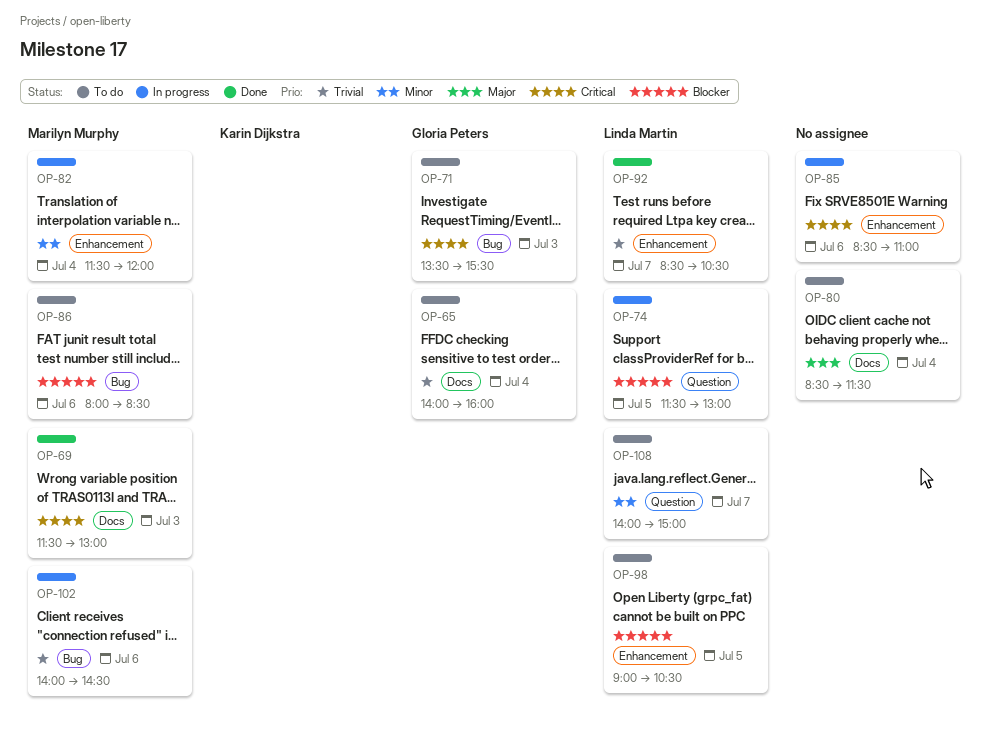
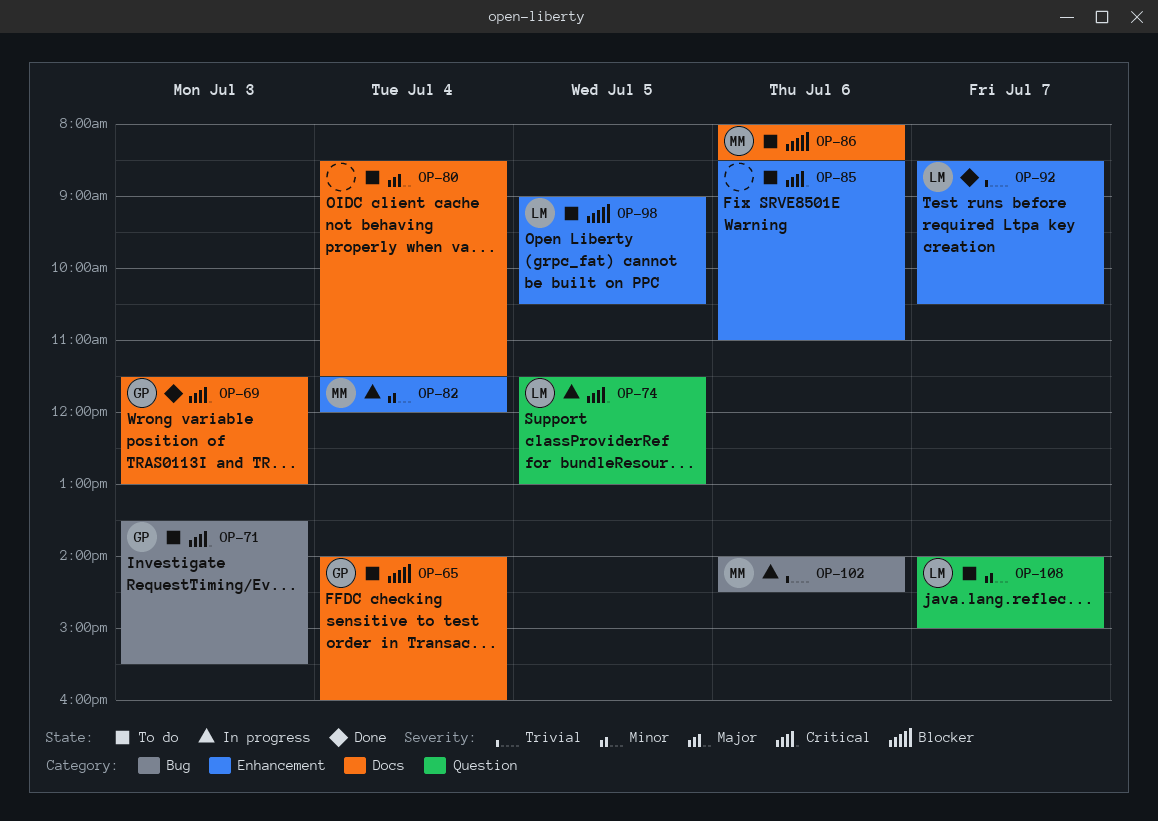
OP-65, priority: Trivial -> Blocker
OP-69, owner: Marilyn Murphy -> Gloria Peters
OP-74, priority: Blocker -> Critical
OP-85, status: In progress -> To do
OP-86, label: Bug -> Docs

